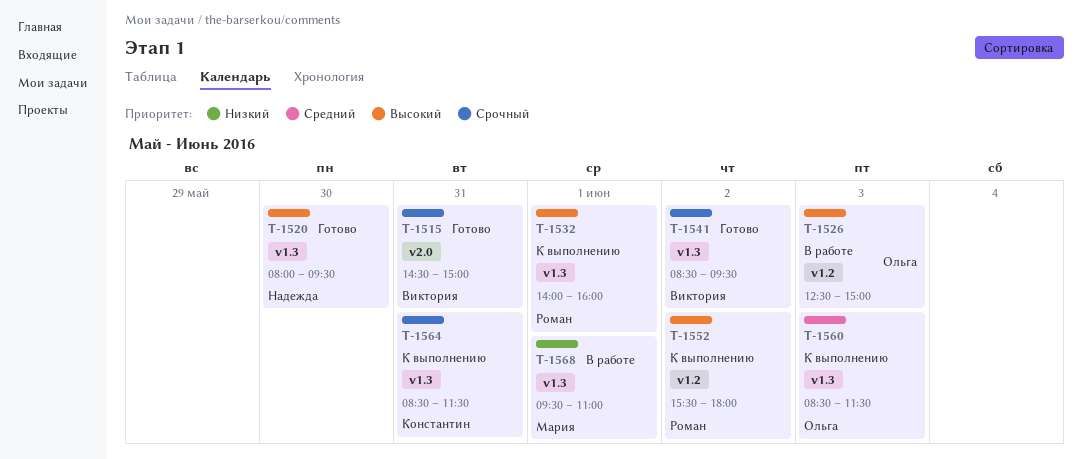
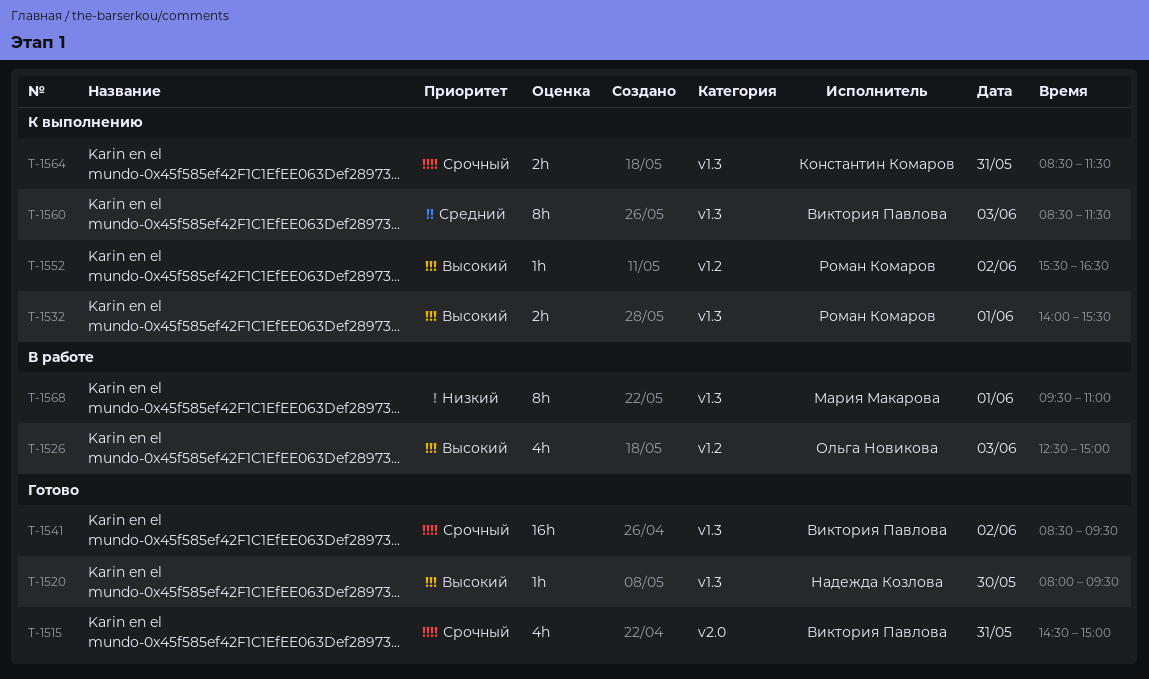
T-1532, ends: 16:00 -> 15:30
T-1552, ends: 18:00 -> 16:30
T-1560, owner: Ольга Новикова -> Виктория Павлова

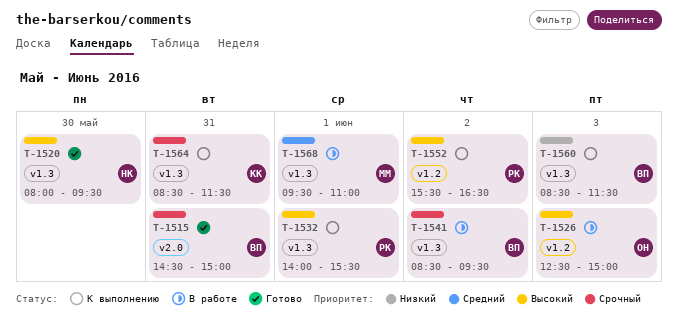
T-1541, status: Готово -> В работе
T-1560, priority: Средний -> Низкий
T-1568, priority: Низкий -> Средний

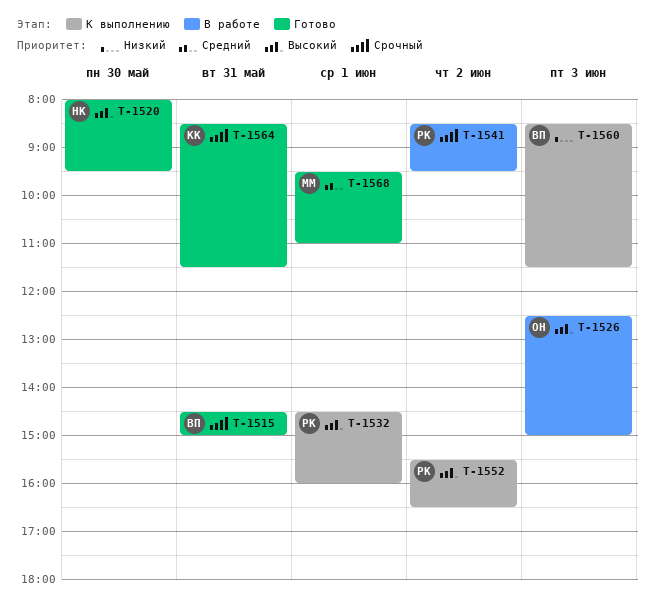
T-1532, begins: 14:00 -> 14:30
T-1532, ends: 15:30 -> 16:00
T-1541, owner: ВП -> РК
T-1564, status: К выполнению -> Готово
T-1568, status: В работе -> Готово

